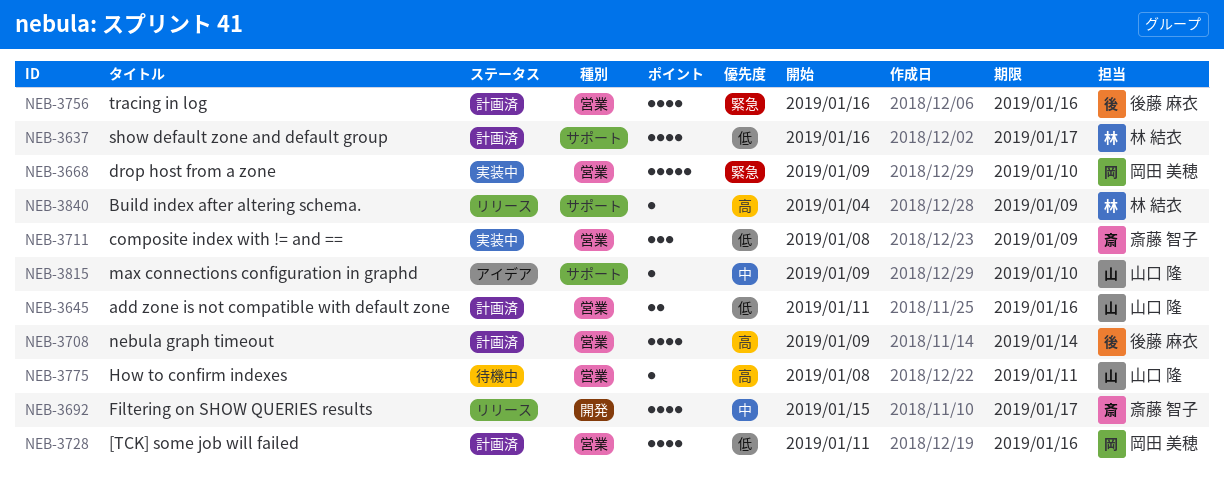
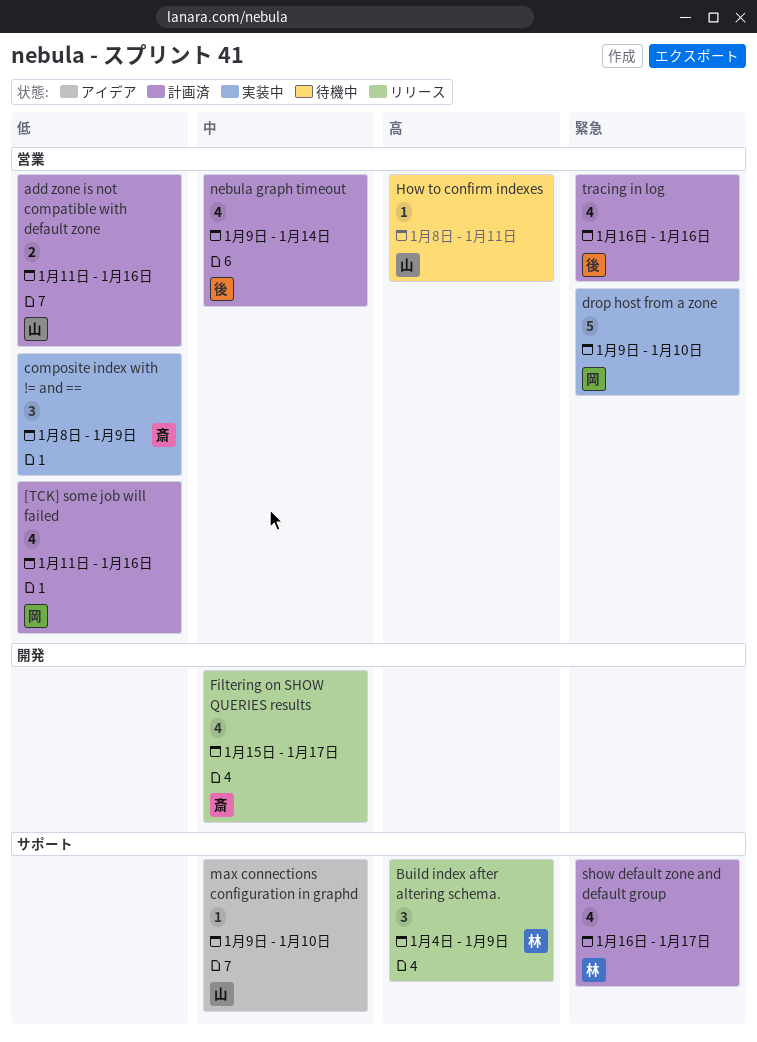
Build index after altering schema., estimate: 1 -> 3
nebula graph timeout, priority: 高 -> 中
show default zone and default group, priority: 低 -> 緊急

